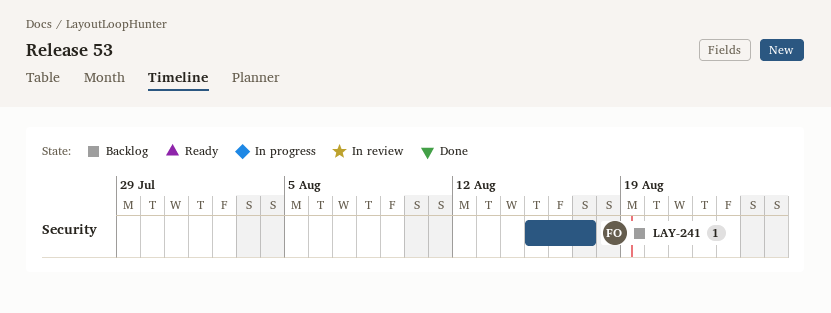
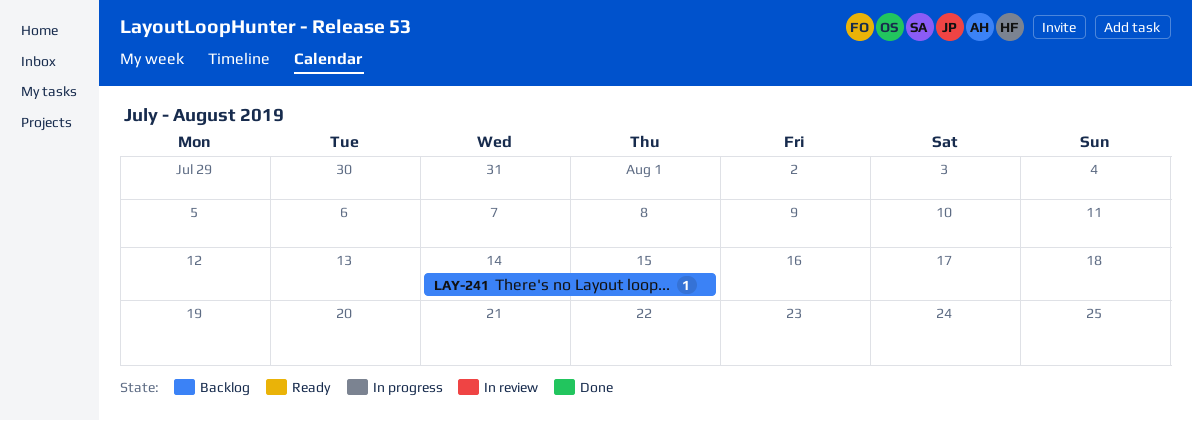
LAY-241, start: Aug 15 -> Aug 14
LAY-241, due: Aug 17 -> Aug 15

